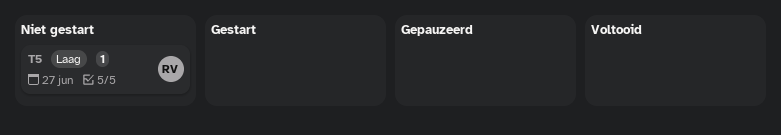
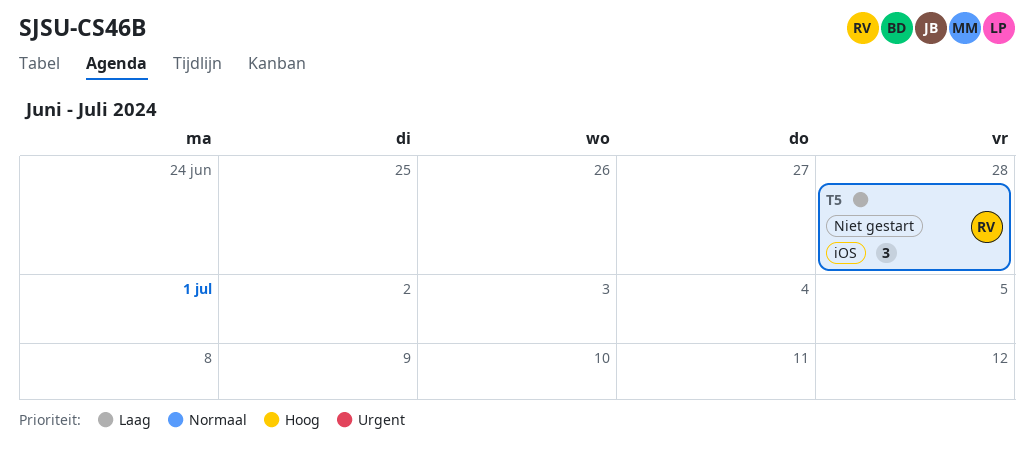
T5, estimate: 1 -> 3
T5, due: Jun 27 -> Jun 28

